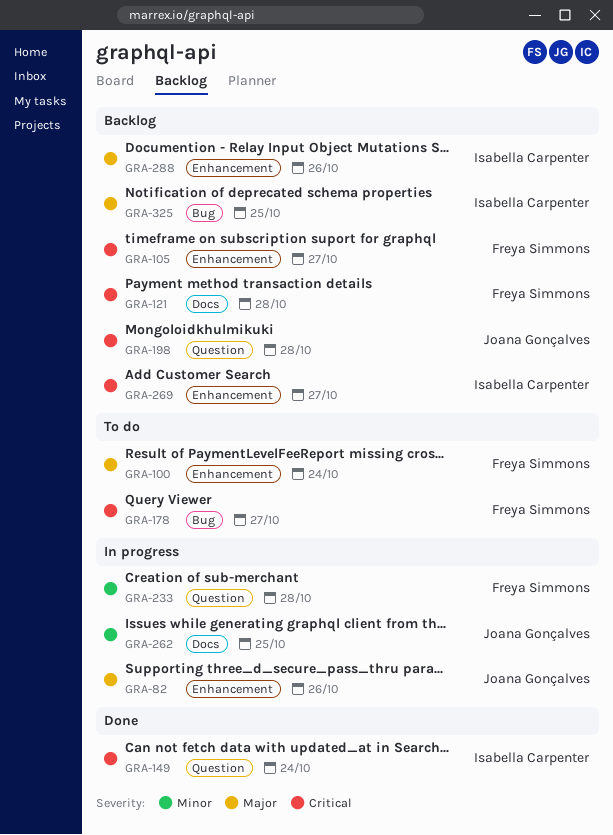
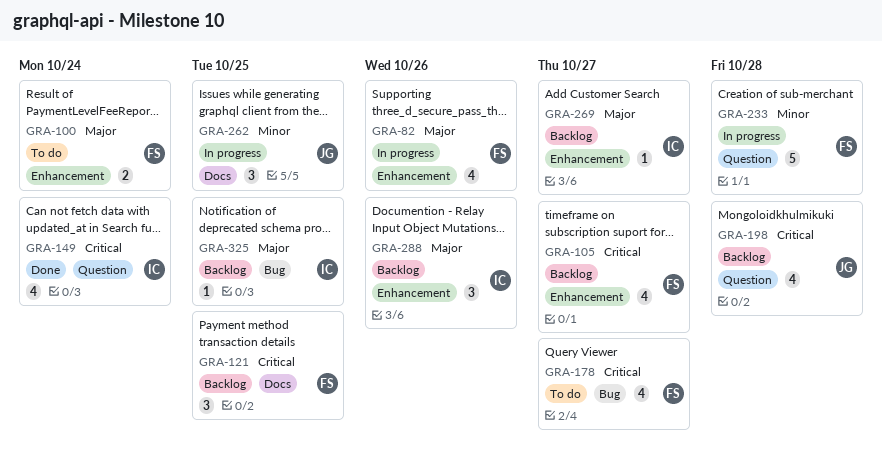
GRA-82, owner: Joana Gonçalves -> Freya Simmons
GRA-121, due: Oct 28 -> Oct 25
GRA-269, priority: Critical -> Major

